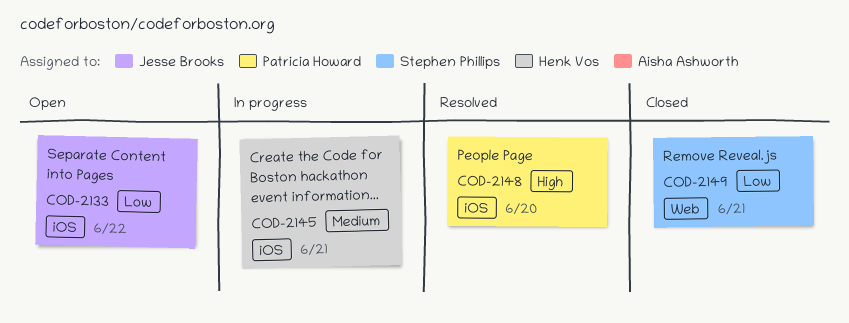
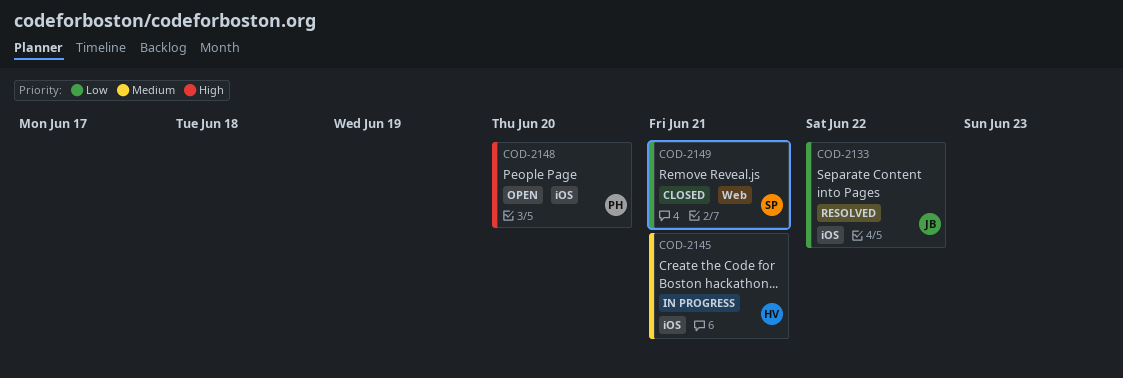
COD-2133, status: Open -> Resolved
COD-2148, status: Resolved -> Open

